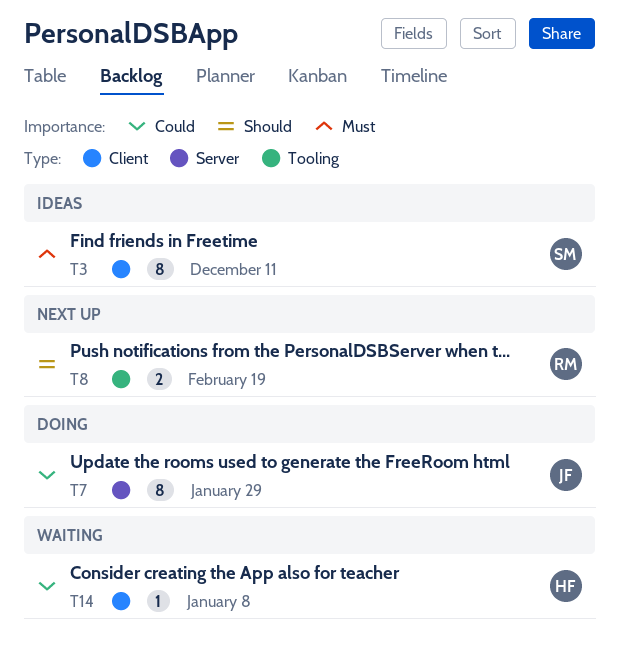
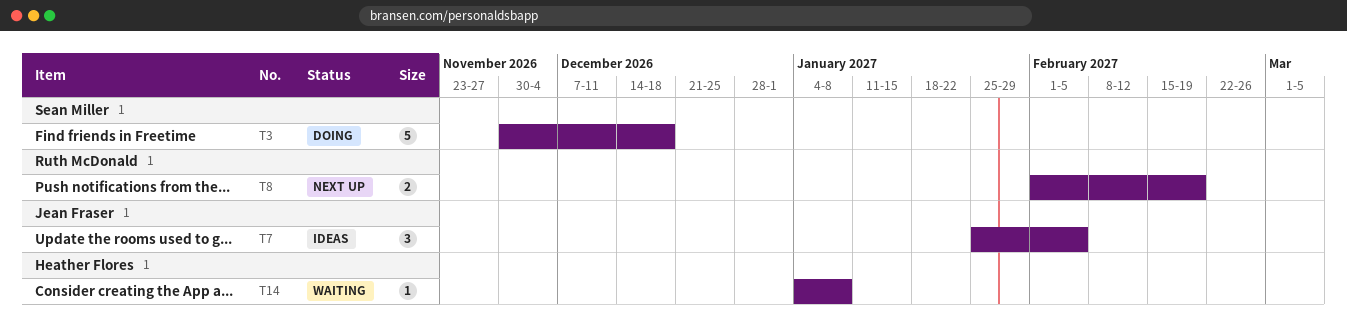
T3, status: Ideas -> Doing
T3, estimate: 8 -> 5
T3, due: Dec 11 -> Dec 18
T7, status: Doing -> Ideas
T7, estimate: 8 -> 3
T7, due: Jan 29 -> Feb 5

